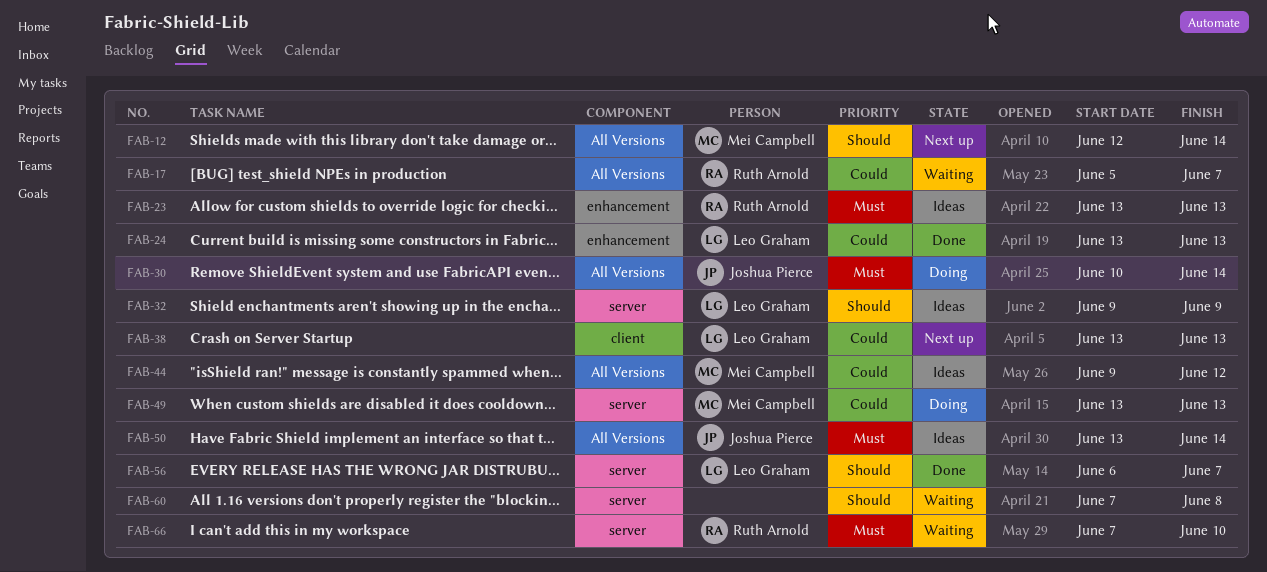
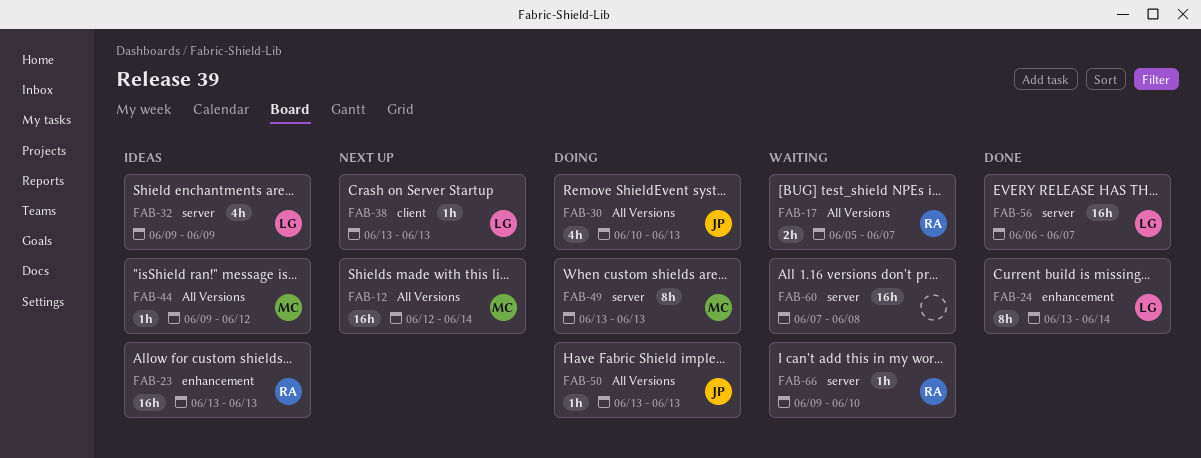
FAB-24, due: Jun 13 -> Jun 14
FAB-30, due: Jun 14 -> Jun 13
FAB-50, status: Ideas -> Doing
FAB-50, due: Jun 14 -> Jun 13
FAB-66, start: Jun 7 -> Jun 9

